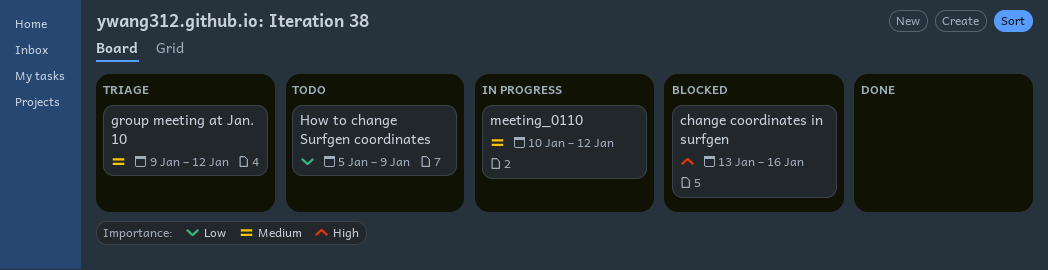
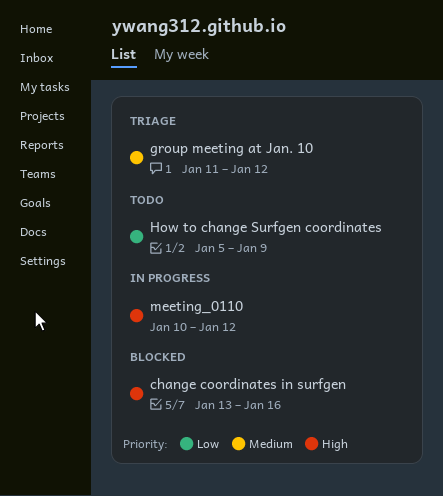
group meeting at Jan. 10, start: Jan 9 -> Jan 11
meeting_0110, priority: Medium -> High

